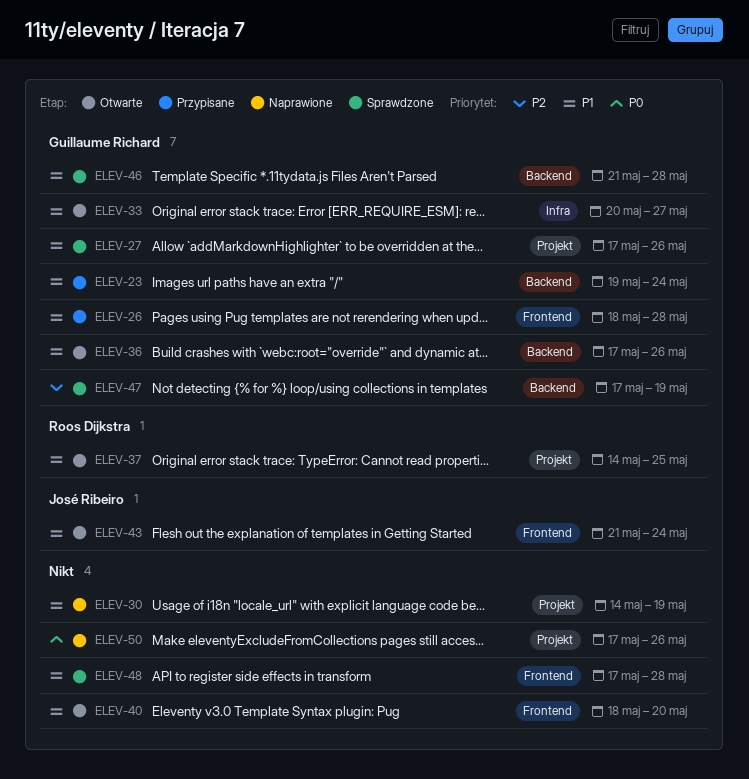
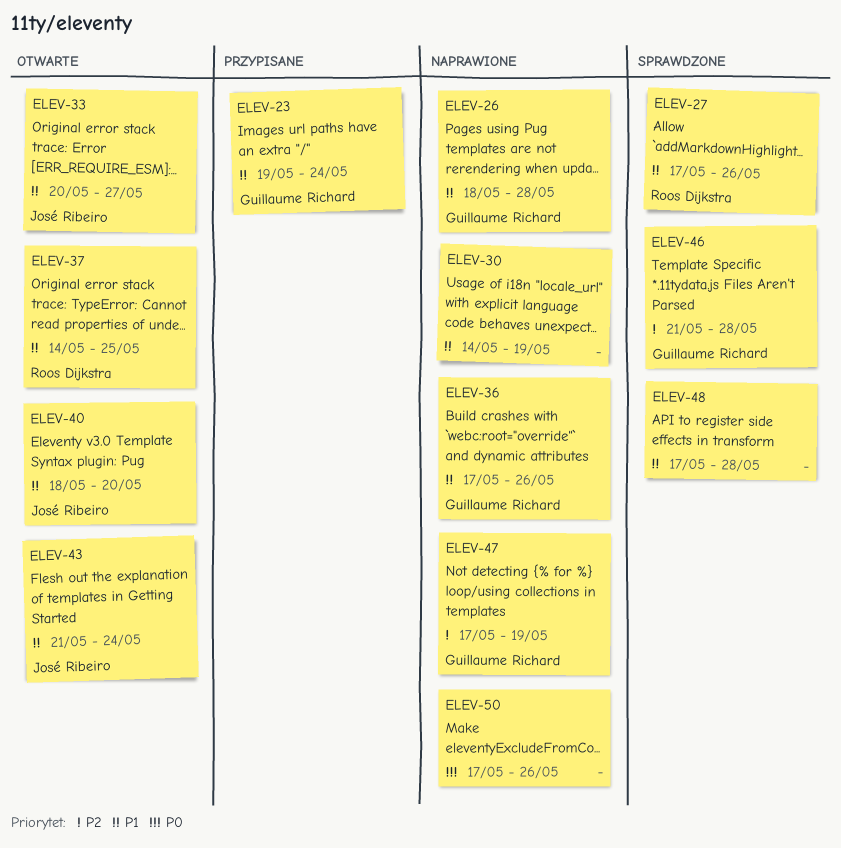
ELEV-26, status: Przypisane -> Naprawione
ELEV-27, owner: Guillaume Richard -> Roos Dijkstra
ELEV-33, owner: Guillaume Richard -> José Ribeiro
ELEV-36, status: Otwarte -> Naprawione
ELEV-40, owner: none -> José Ribeiro
ELEV-46, priority: P1 -> P2
ELEV-47, status: Sprawdzone -> Naprawione

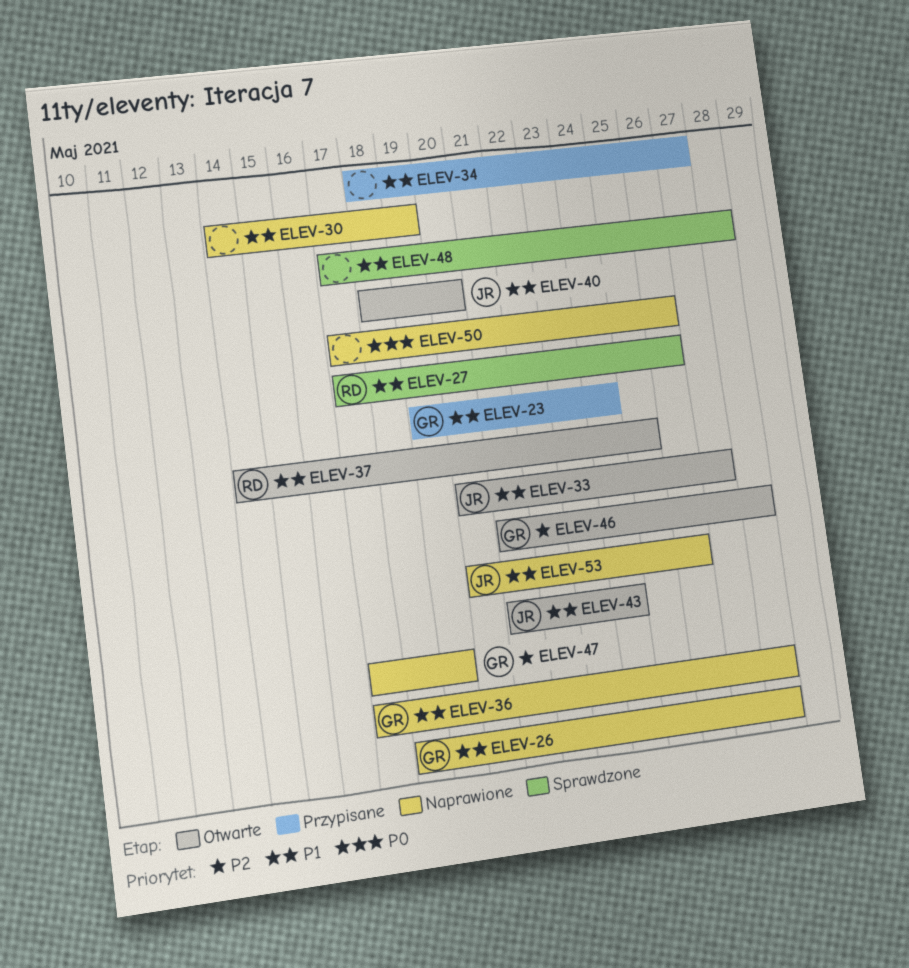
ELEV-34: none -> present
ELEV-36, due: May 26 -> May 28
ELEV-46, status: Sprawdzone -> Otwarte
ELEV-53: none -> present

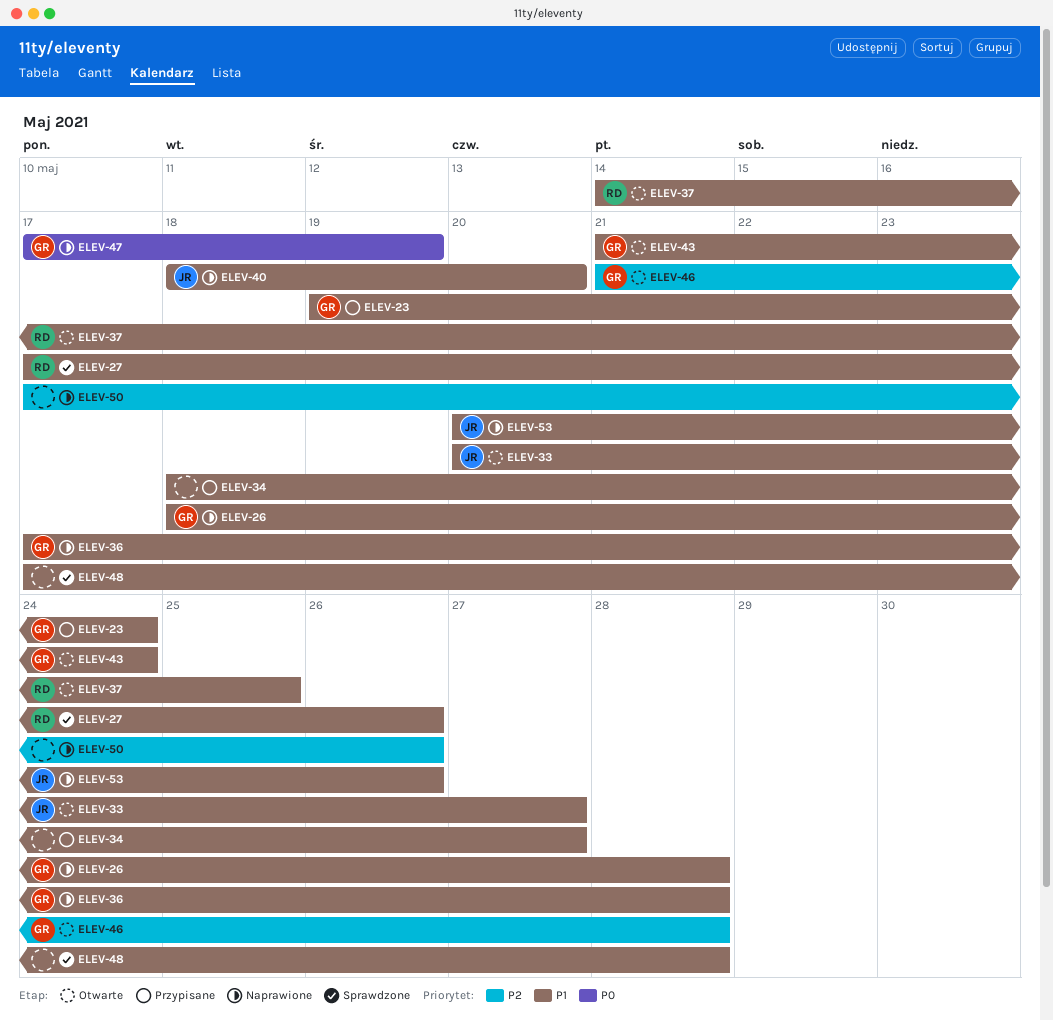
ELEV-30: present -> none
ELEV-40, status: Otwarte -> Naprawione
ELEV-43, owner: JR -> GR
ELEV-47, priority: P2 -> P0
ELEV-50, priority: P0 -> P2

